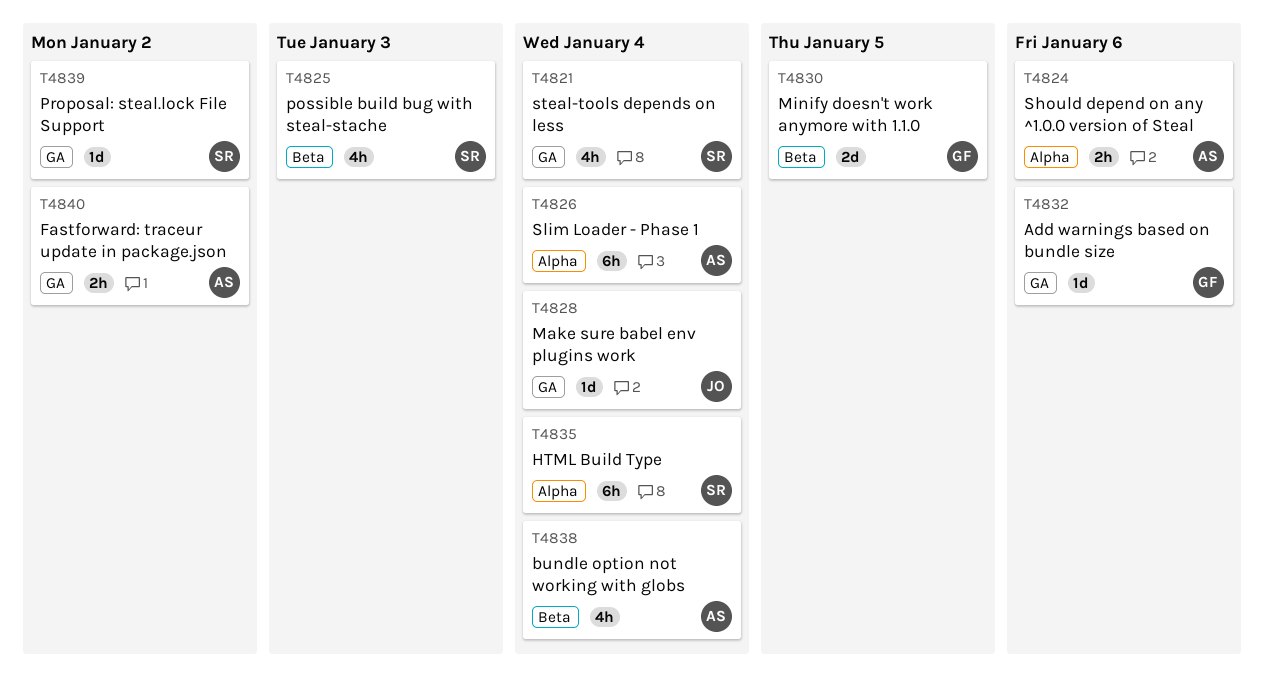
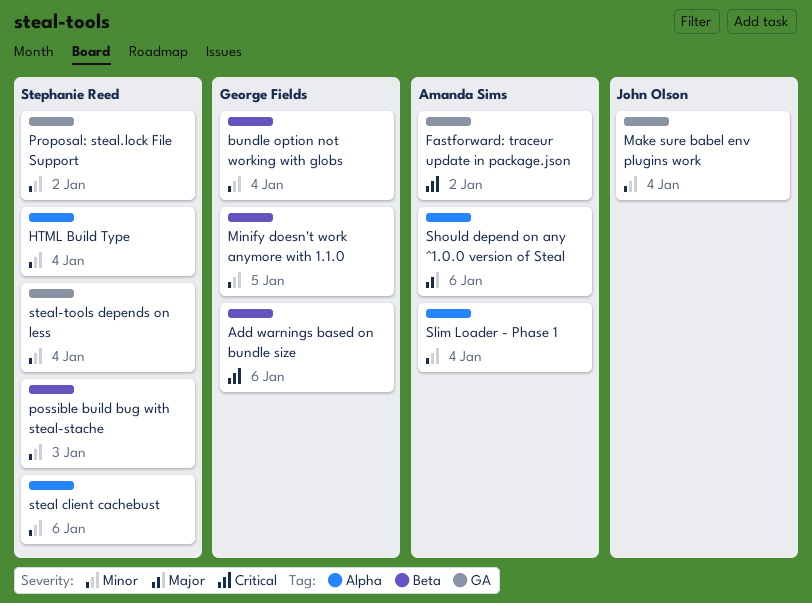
Add warnings based on bundle size, label: GA -> Beta
bundle option not working with globs, owner: Amanda Sims -> George Fields
steal client cachebust: none -> present

